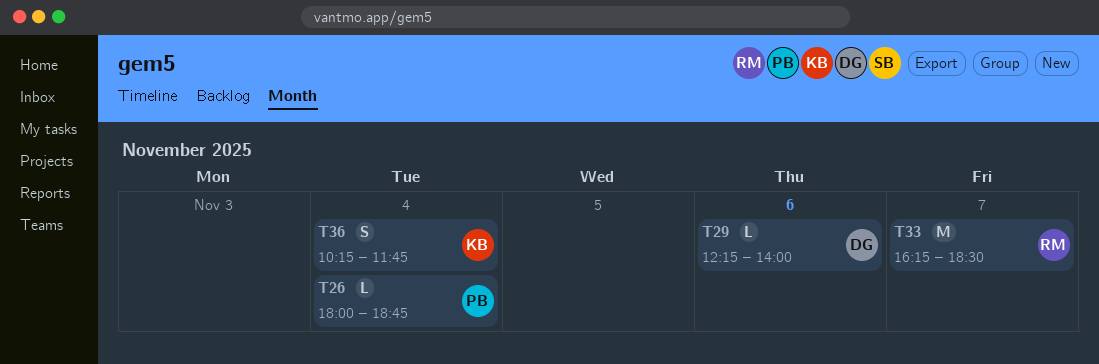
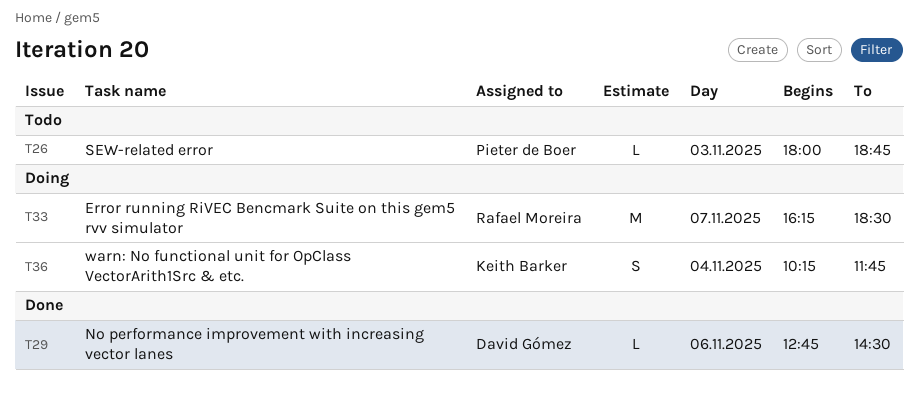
T26, day: Nov 4 -> Nov 3
T29, begins: 12:15 -> 12:45
T29, ends: 14:00 -> 14:30

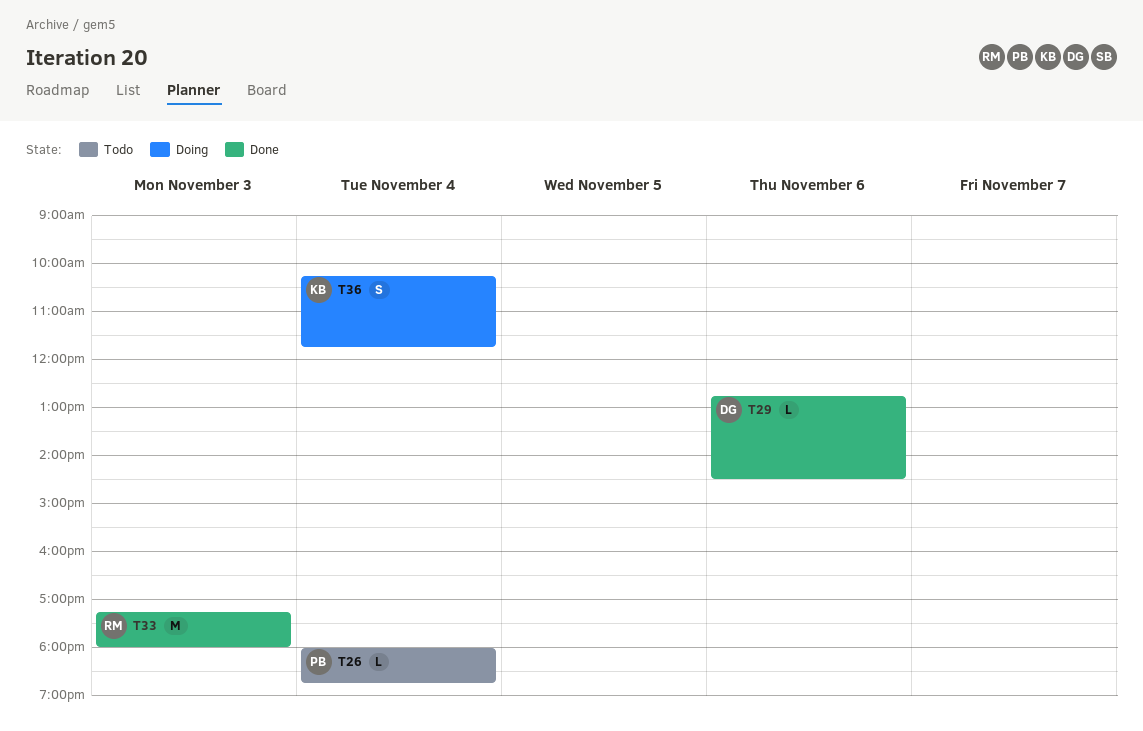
T26, day: Nov 3 -> Nov 4
T33, status: Doing -> Done
T33, day: Nov 7 -> Nov 3
T33, begins: 16:15 -> 17:15
T33, ends: 18:30 -> 18:00

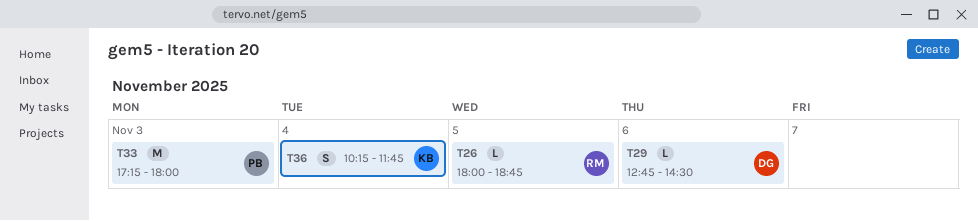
T26, owner: PB -> RM
T26, day: Nov 4 -> Nov 5
T33, owner: RM -> PB

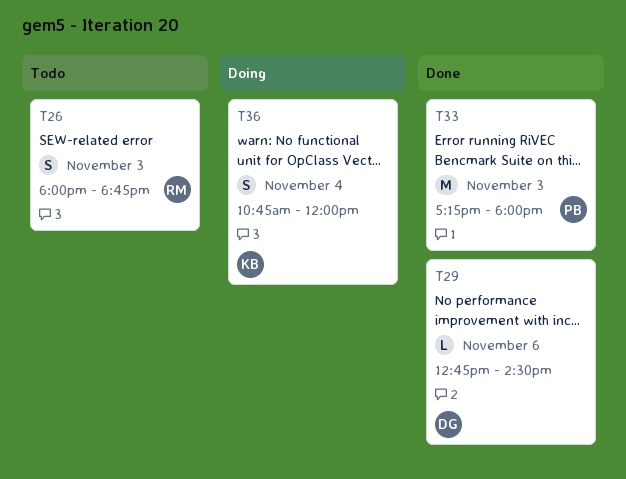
T26, estimate: L -> S
T26, day: Nov 5 -> Nov 3
T36, begins: 10:15 -> 10:45
T36, ends: 11:45 -> 12:00

